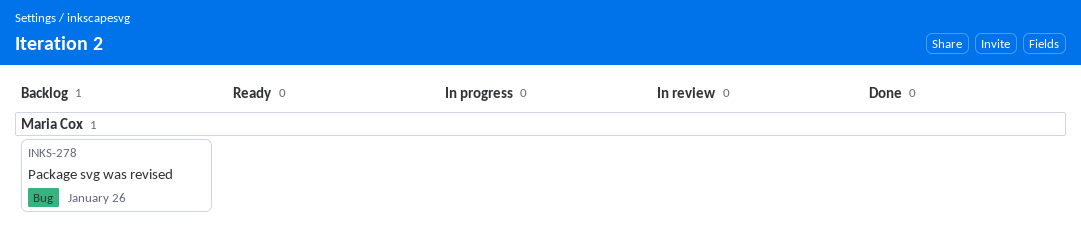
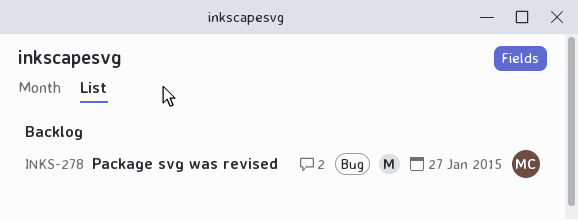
INKS-278, due: Jan 26 -> Jan 27

